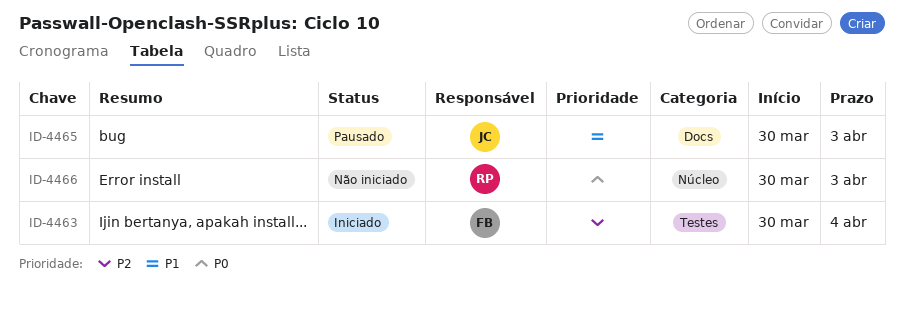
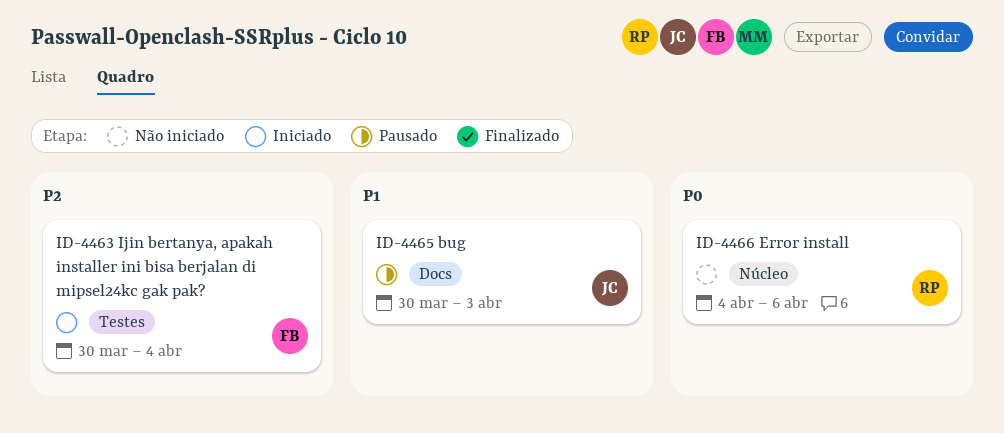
ID-4466, start: Mar 30 -> Apr 4
ID-4466, due: Apr 3 -> Apr 6

